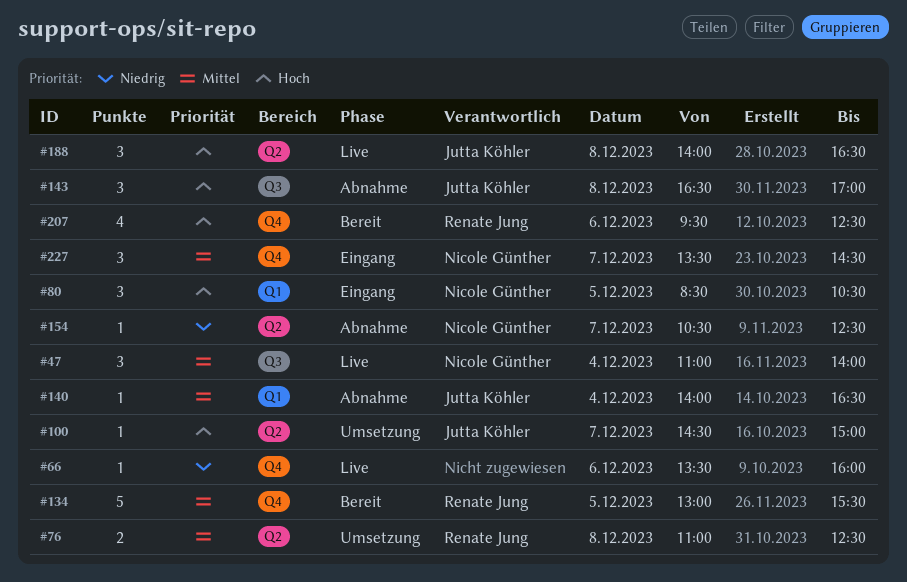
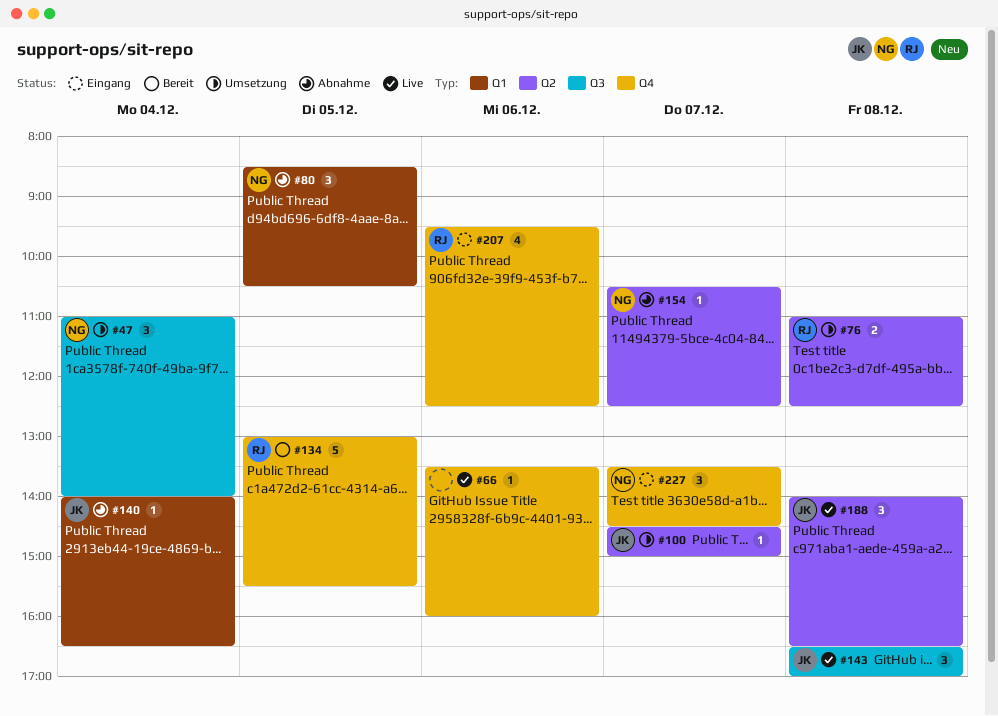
#47, status: Live -> Umsetzung
#80, status: Eingang -> Abnahme
#143, status: Abnahme -> Live
#207, status: Bereit -> Eingang

